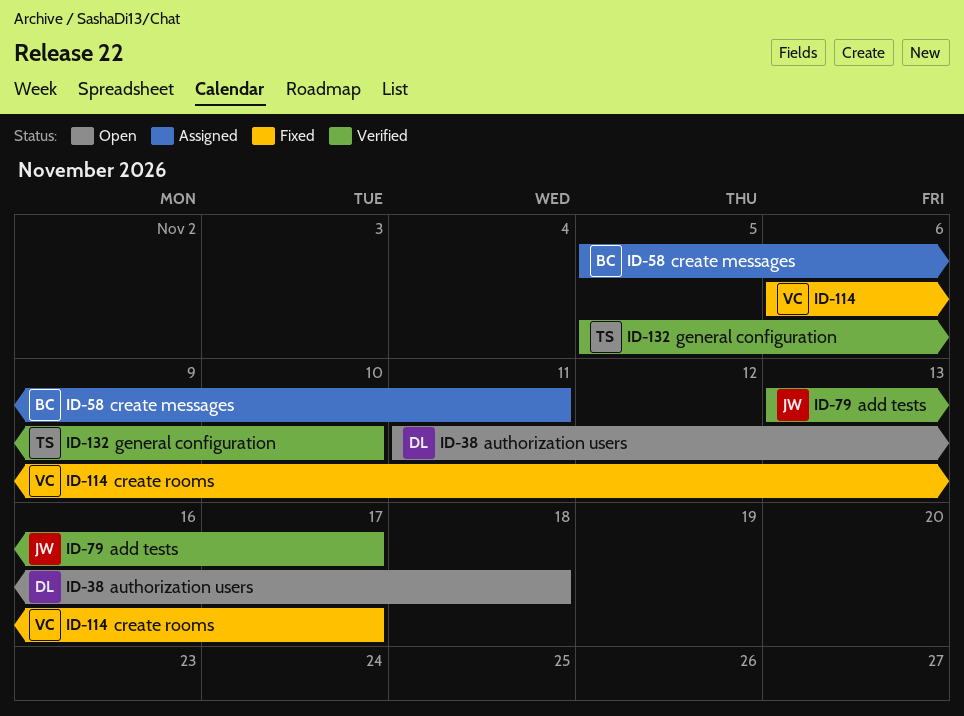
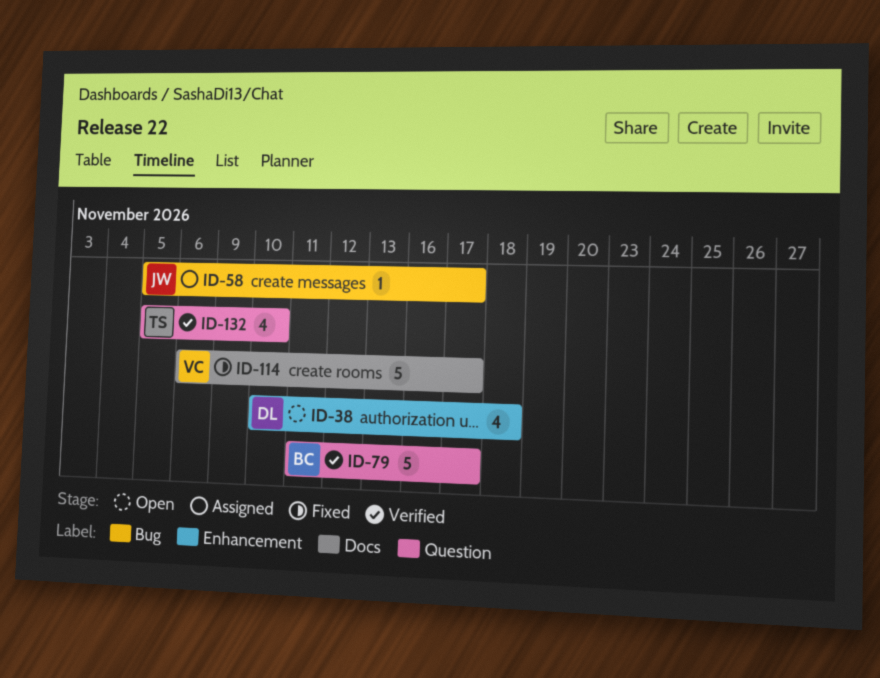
ID-38, start: Nov 11 -> Nov 10
ID-58, owner: BC -> JW
ID-58, due: Nov 11 -> Nov 17
ID-79, owner: JW -> BC
ID-79, start: Nov 13 -> Nov 11

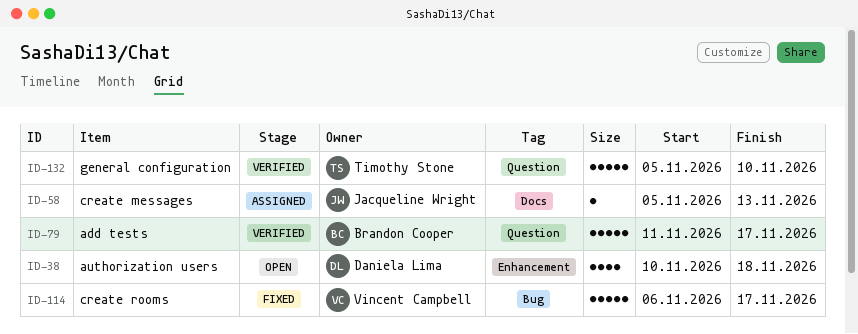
ID-58, label: Bug -> Docs
ID-58, due: Nov 17 -> Nov 13
ID-114, label: Docs -> Bug
ID-132, estimate: 4 -> 5

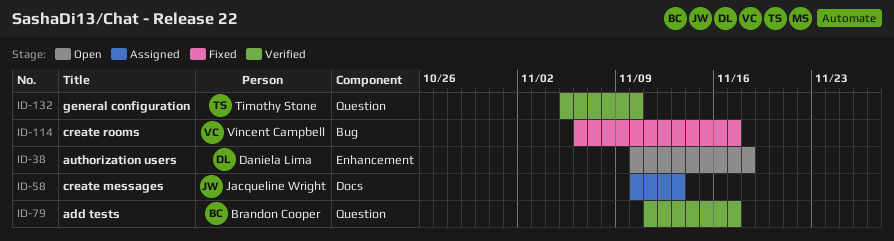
ID-58, start: Nov 5 -> Nov 10

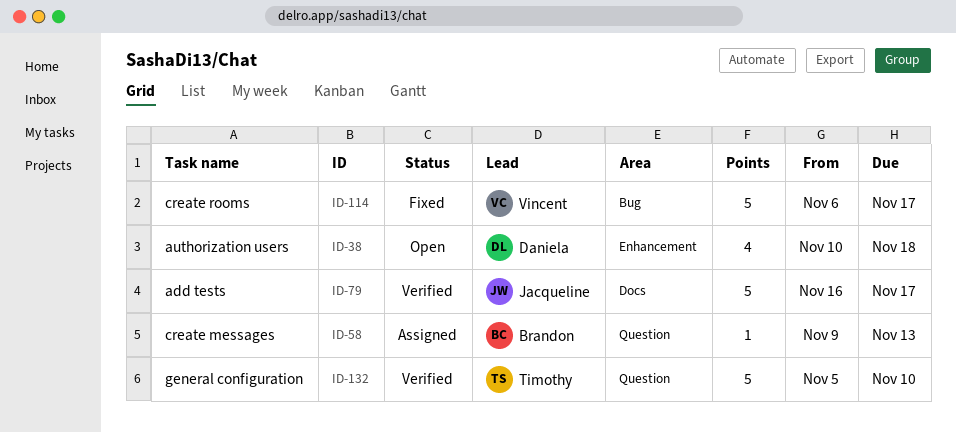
ID-58, owner: Jacqueline Wright -> Brandon Cooper
ID-58, label: Docs -> Question
ID-58, start: Nov 10 -> Nov 9
ID-79, owner: Brandon Cooper -> Jacqueline Wright
ID-79, label: Question -> Docs
ID-79, start: Nov 11 -> Nov 16

